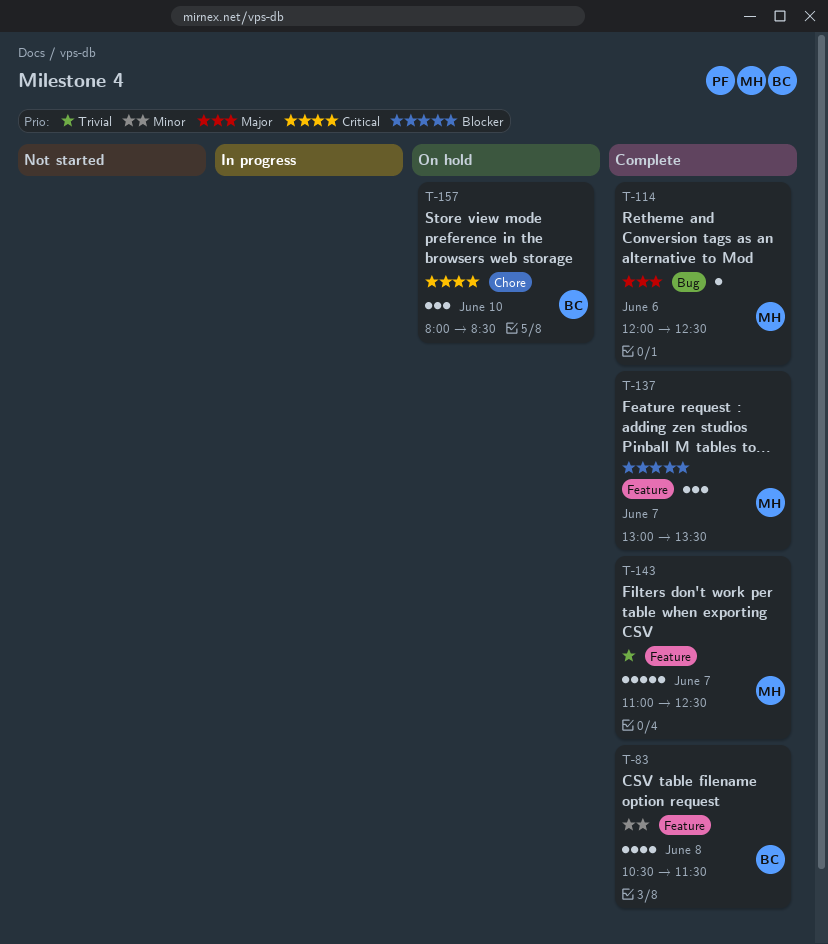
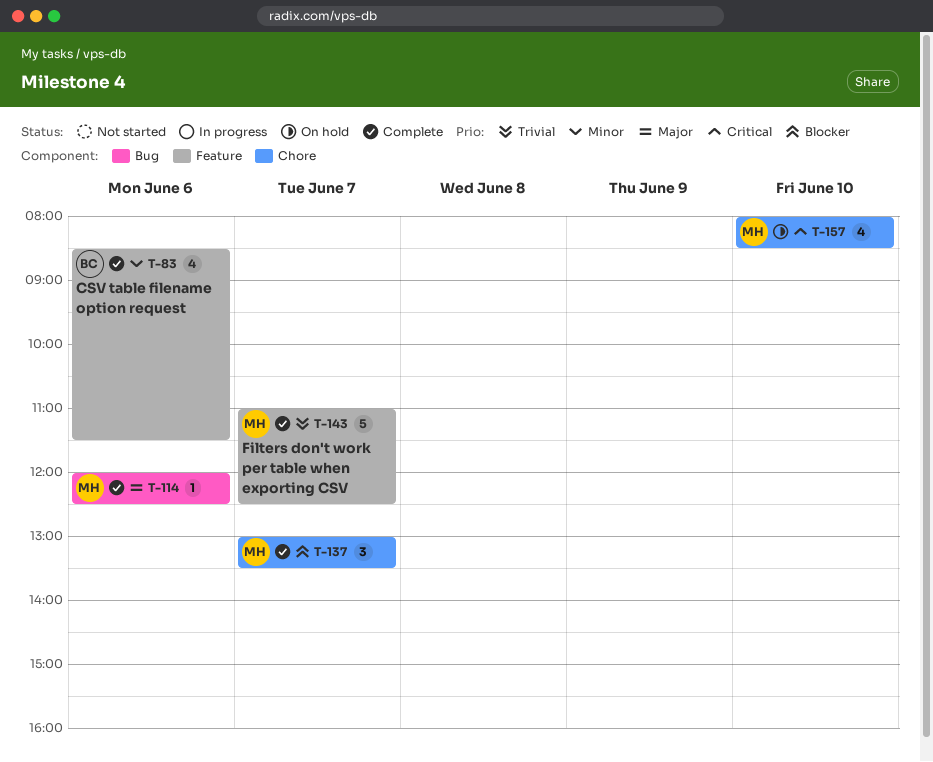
T-83, day: Jun 8 -> Jun 6
T-83, begins: 10:30 -> 08:30
T-137, label: Feature -> Chore
T-157, owner: BC -> MH
T-157, estimate: 3 -> 4

